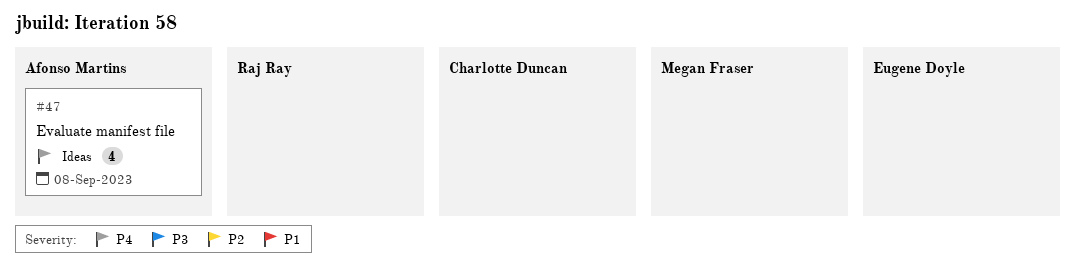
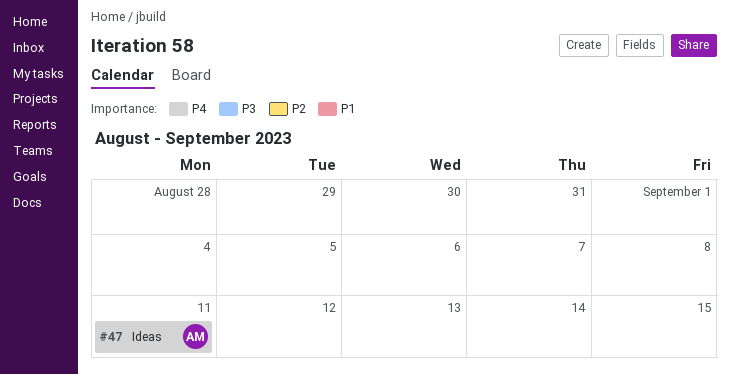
#47, due: Sep 8 -> Sep 11

